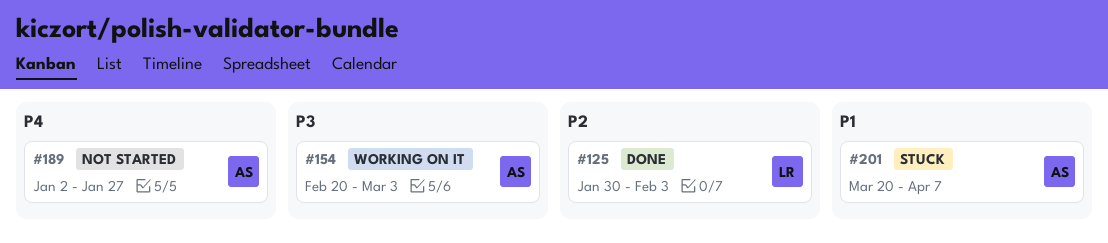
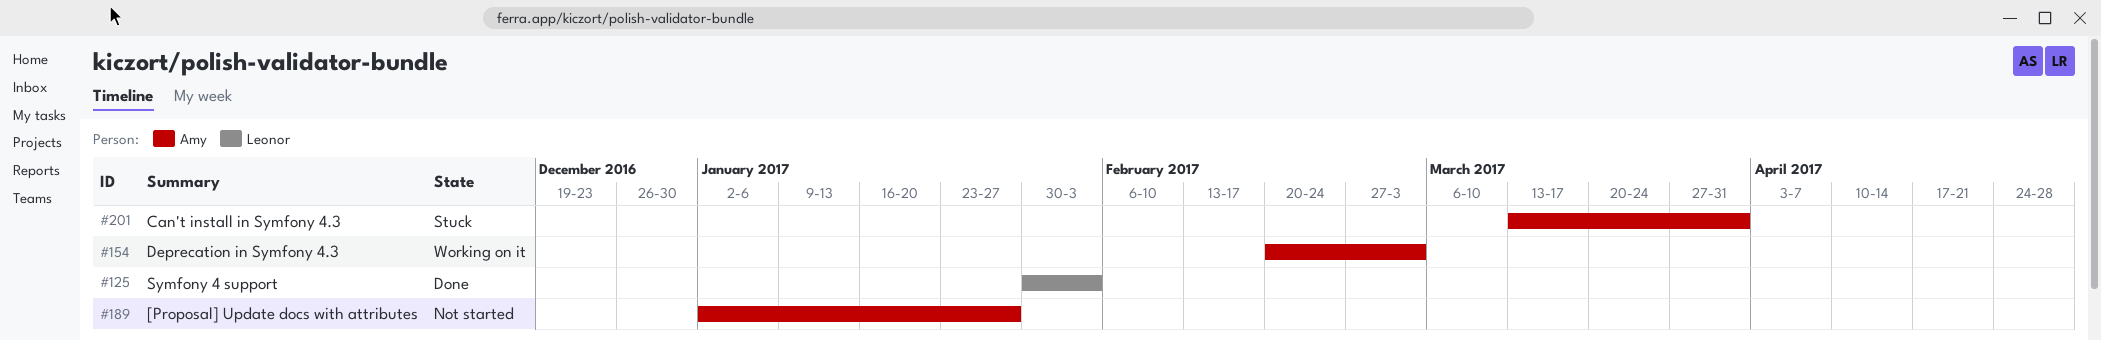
#201, start: Mar 20 -> Mar 13
#201, due: Apr 7 -> Mar 31

